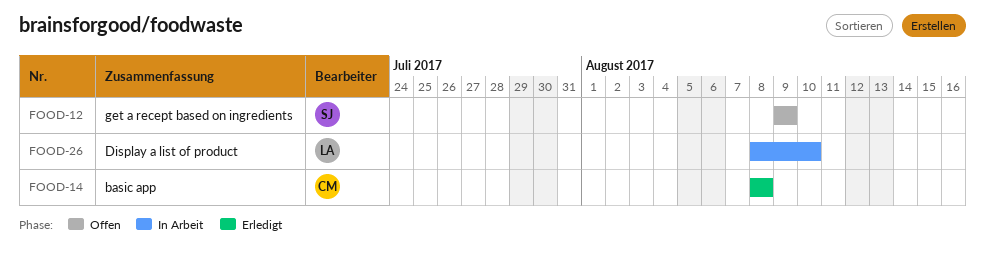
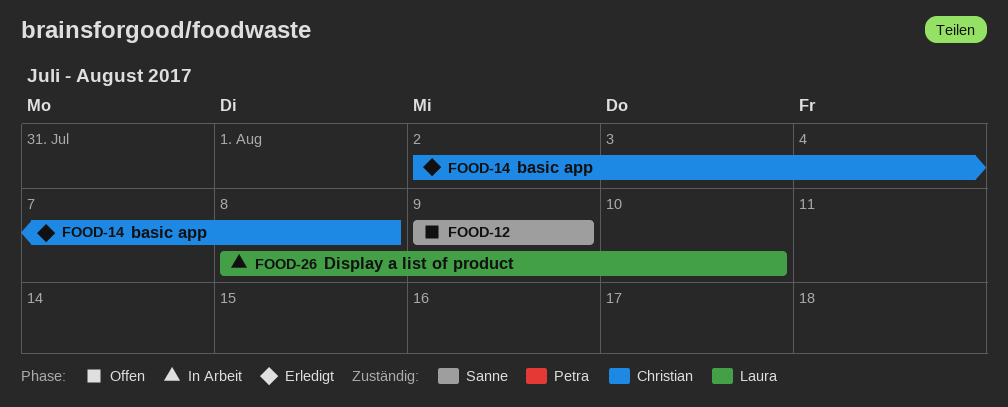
FOOD-14, start: Aug 8 -> Aug 2

